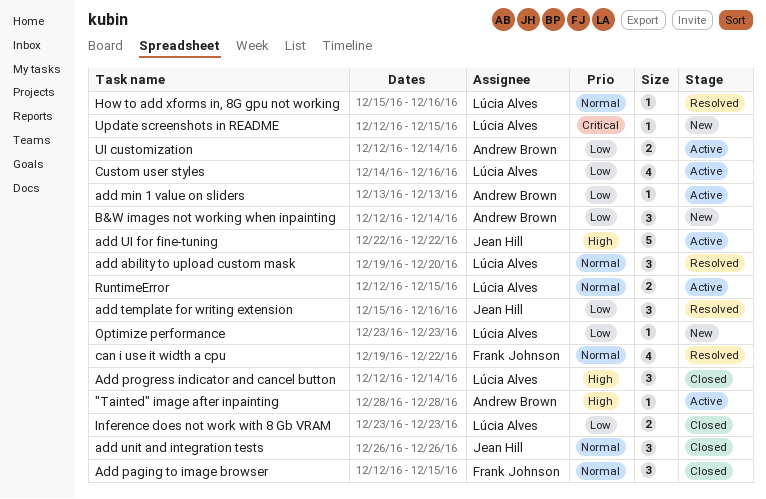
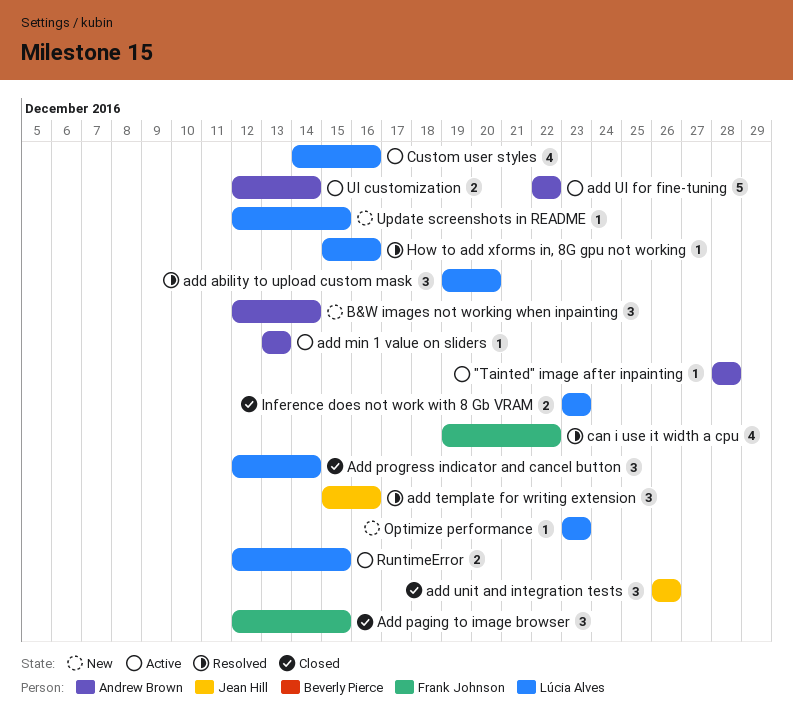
add UI for fine-tuning, owner: Jean Hill -> Andrew Brown

